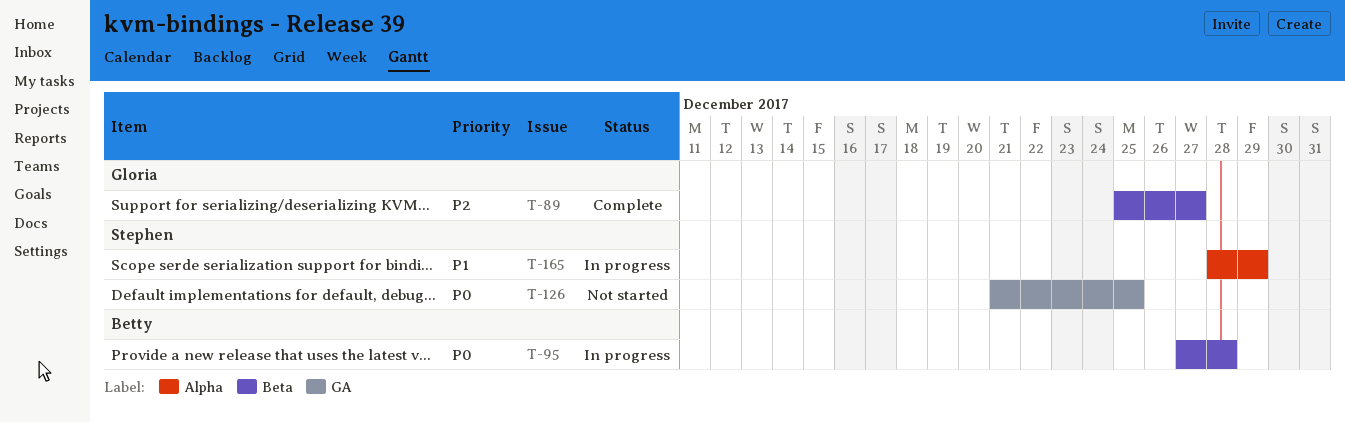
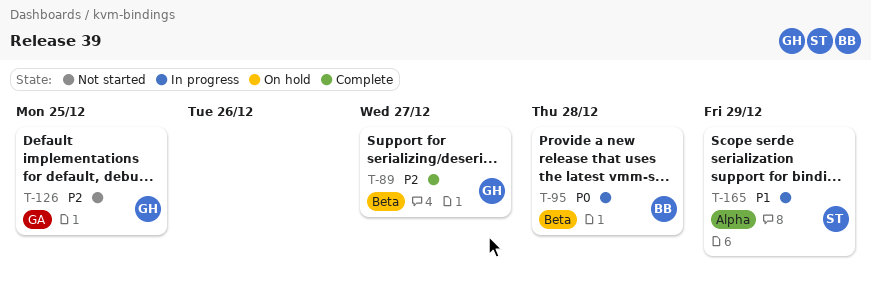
T-126, owner: Stephen -> Gloria
T-126, priority: P0 -> P2

